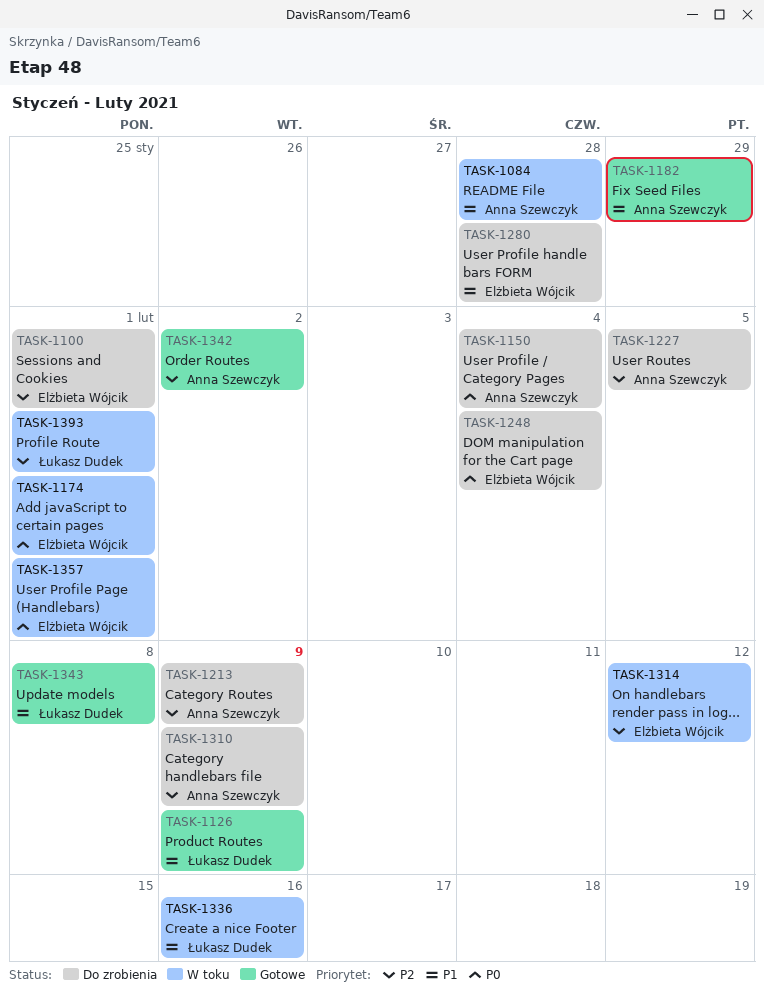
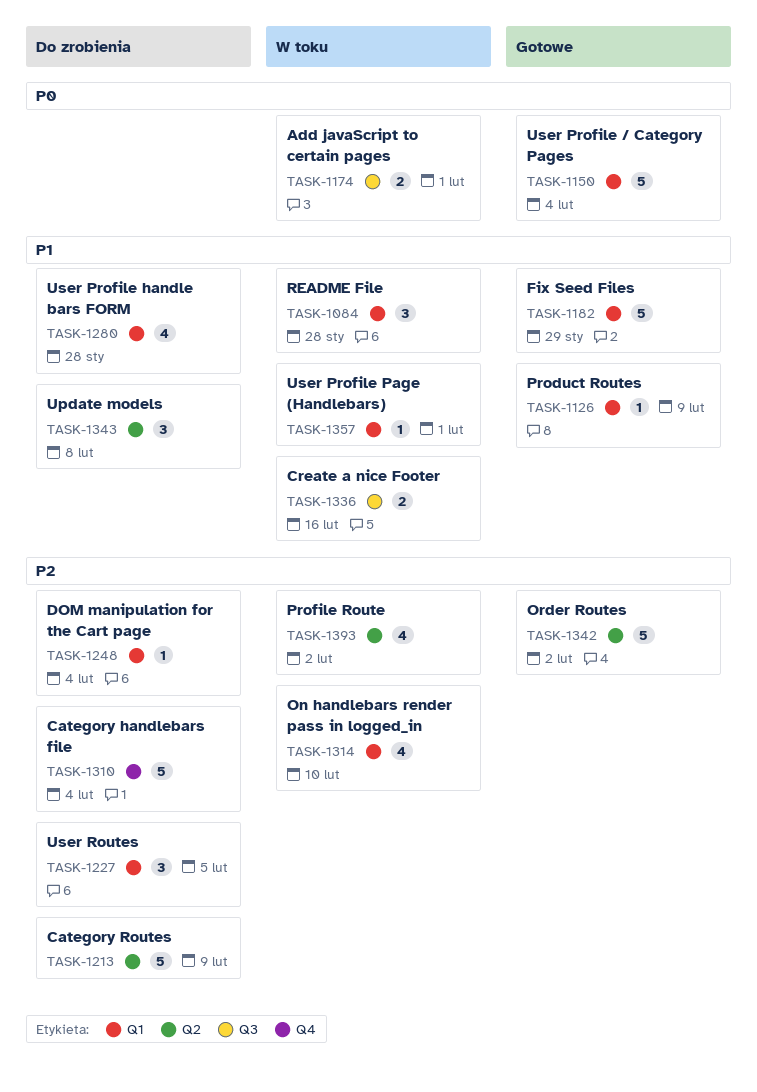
TASK-1100: present -> none
TASK-1150, status: Do zrobienia -> Gotowe
TASK-1248, priority: P0 -> P2
TASK-1310, due: Feb 9 -> Feb 4
TASK-1314, due: Feb 12 -> Feb 10
TASK-1343, status: Gotowe -> Do zrobienia
TASK-1357, priority: P0 -> P1
TASK-1393, due: Feb 1 -> Feb 2

